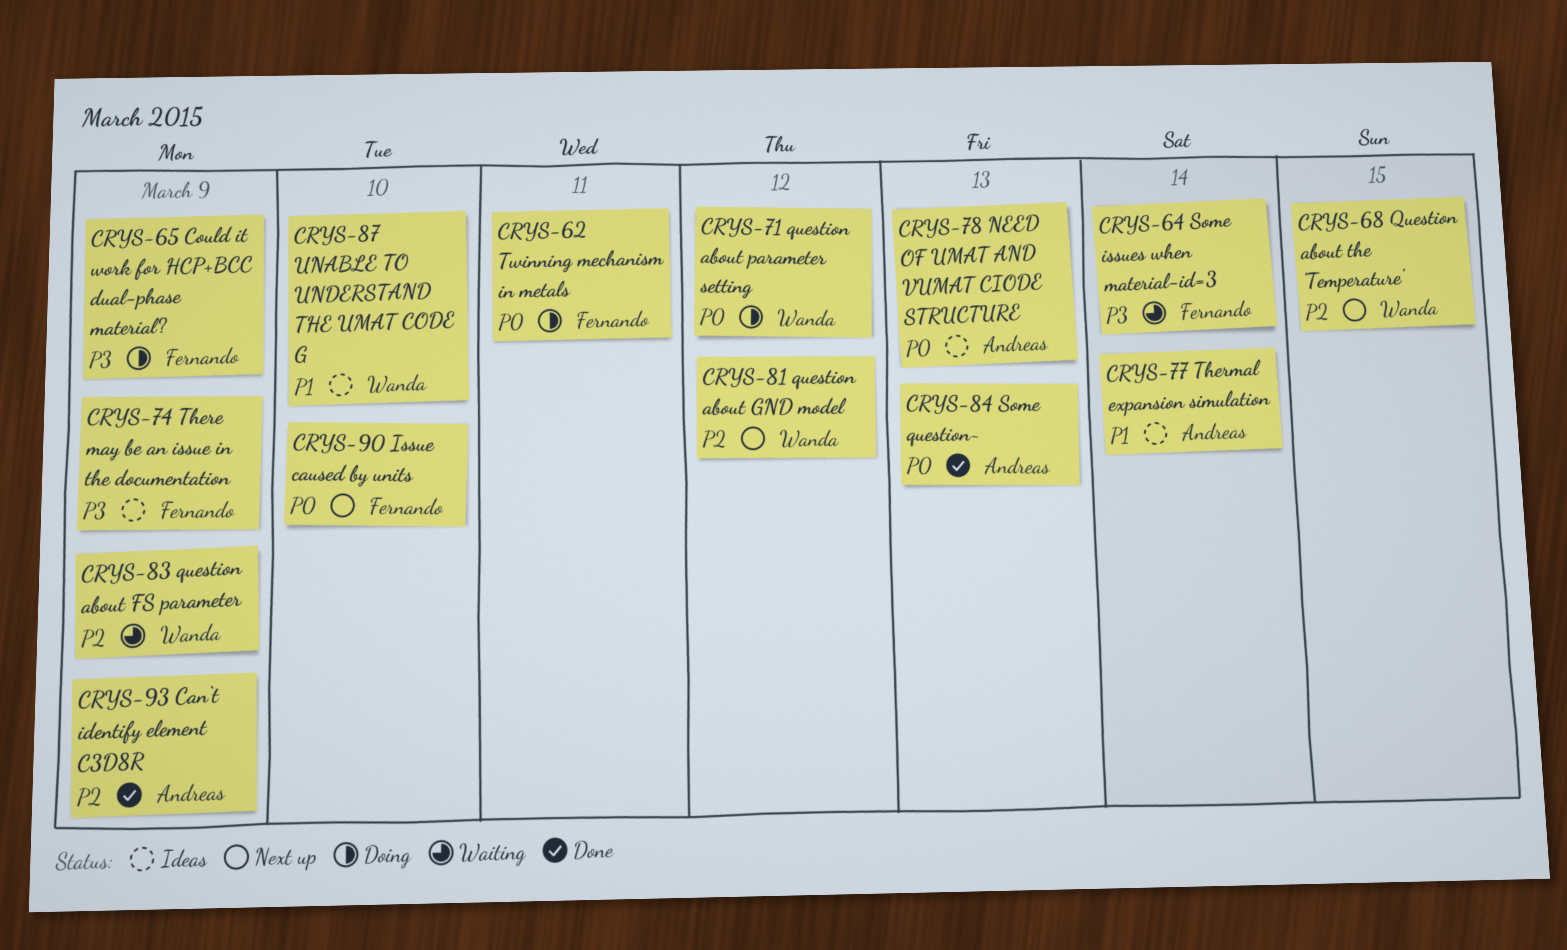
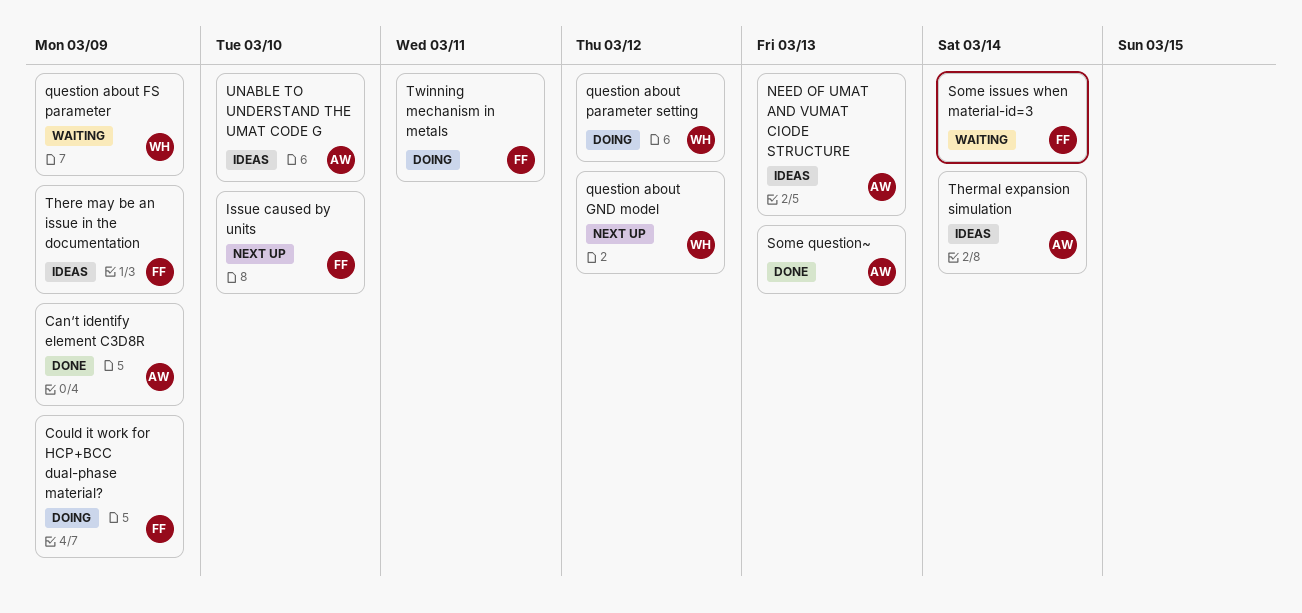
Question about the 'Temperature': present -> none
UNABLE TO UNDERSTAND THE UMAT CODE G, owner: Wanda -> Andreas

